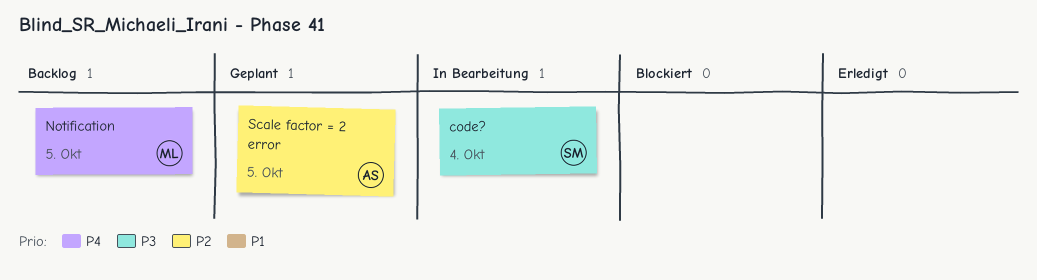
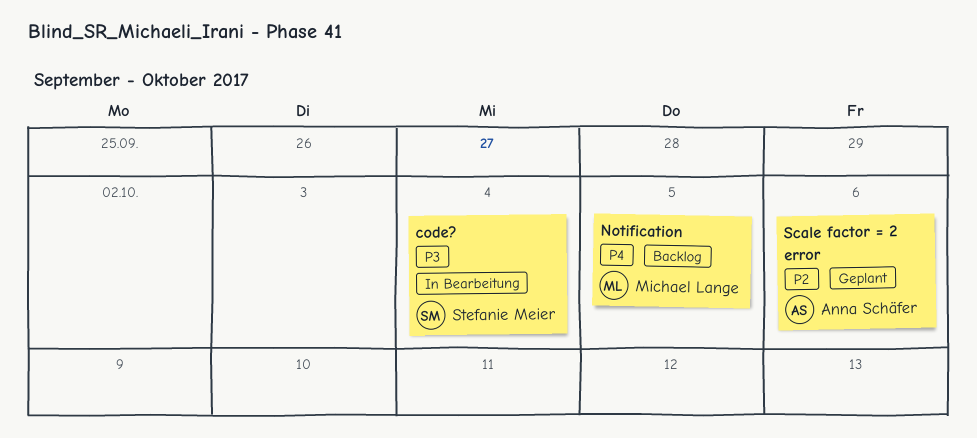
Scale factor = 2 error, due: Oct 5 -> Oct 6

